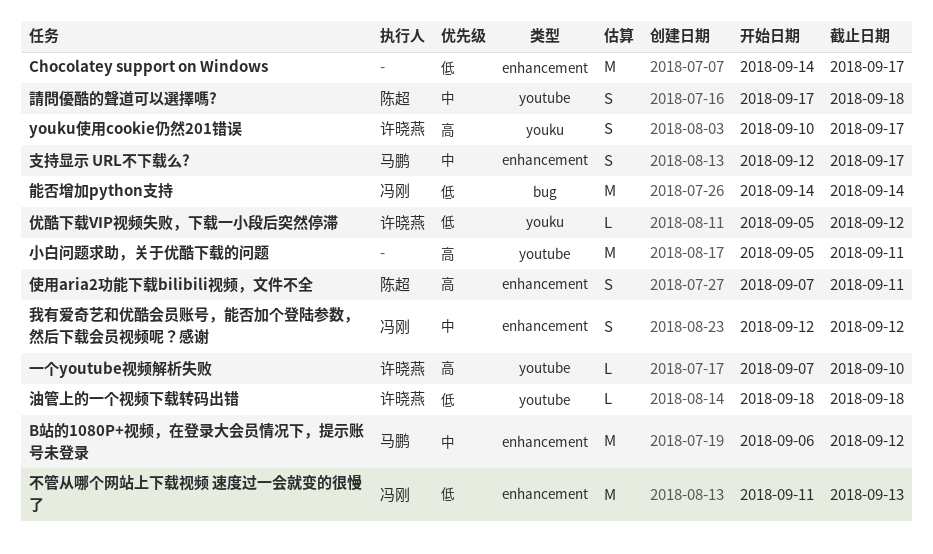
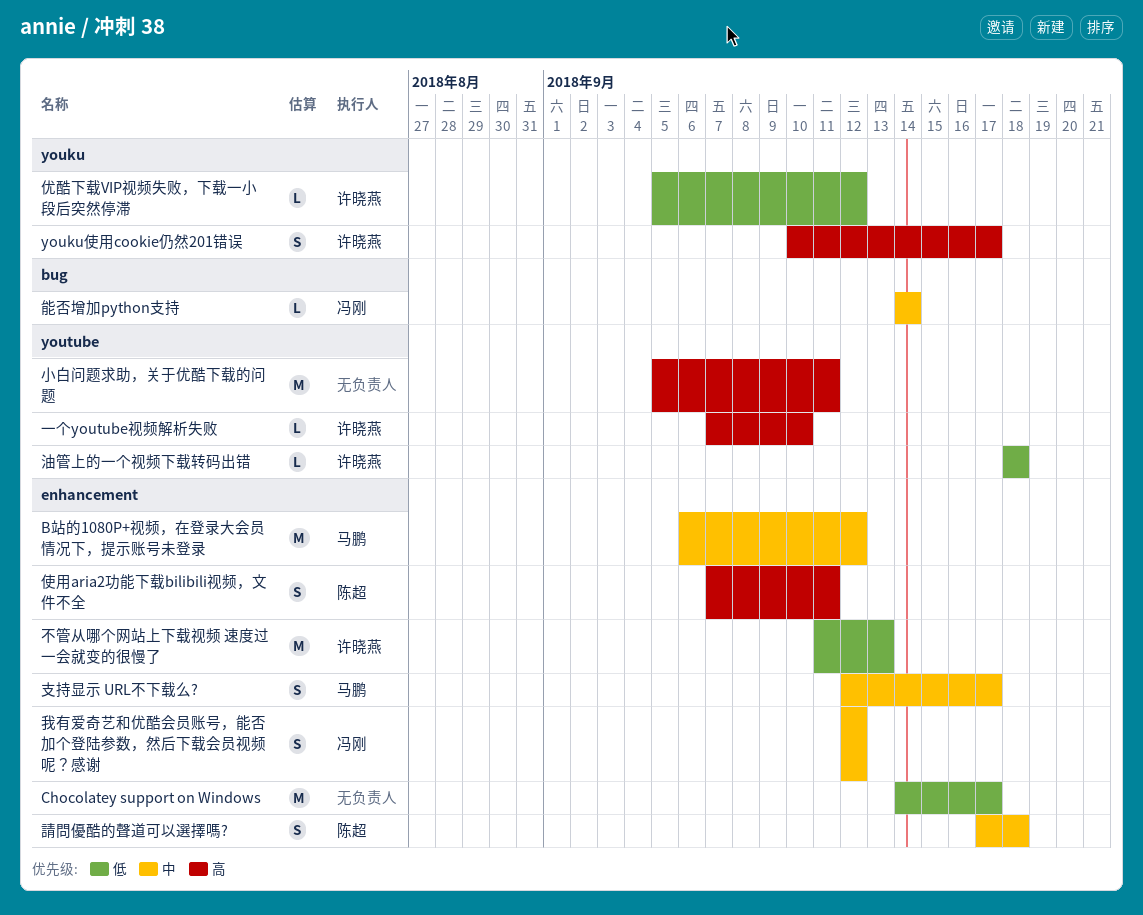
不管从哪个网站上下载视频 速度过一会就变的很慢了, owner: 冯刚 -> 许晓燕
能否增加python支持, priority: 低 -> 中
能否增加python支持, estimate: M -> L
請問優酷的聲道可以選擇嗎?, label: youtube -> enhancement

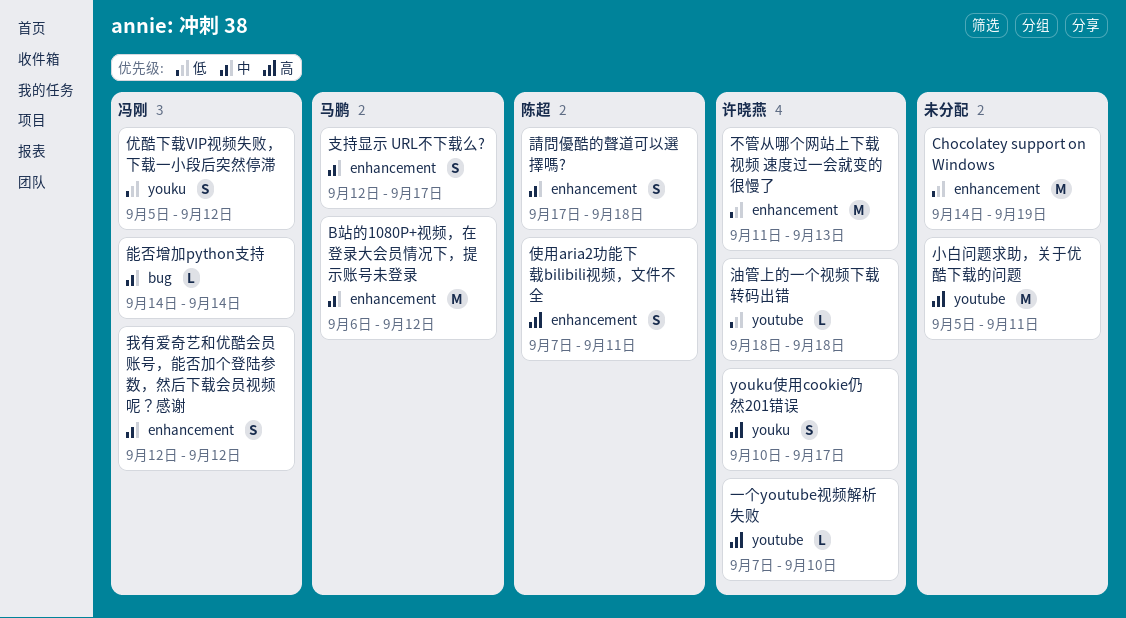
Chocolatey support on Windows, due: Sep 17 -> Sep 19
优酷下载VIP视频失败，下载一小段后突然停滞, owner: 许晓燕 -> 冯刚
优酷下载VIP视频失败，下载一小段后突然停滞, estimate: L -> S

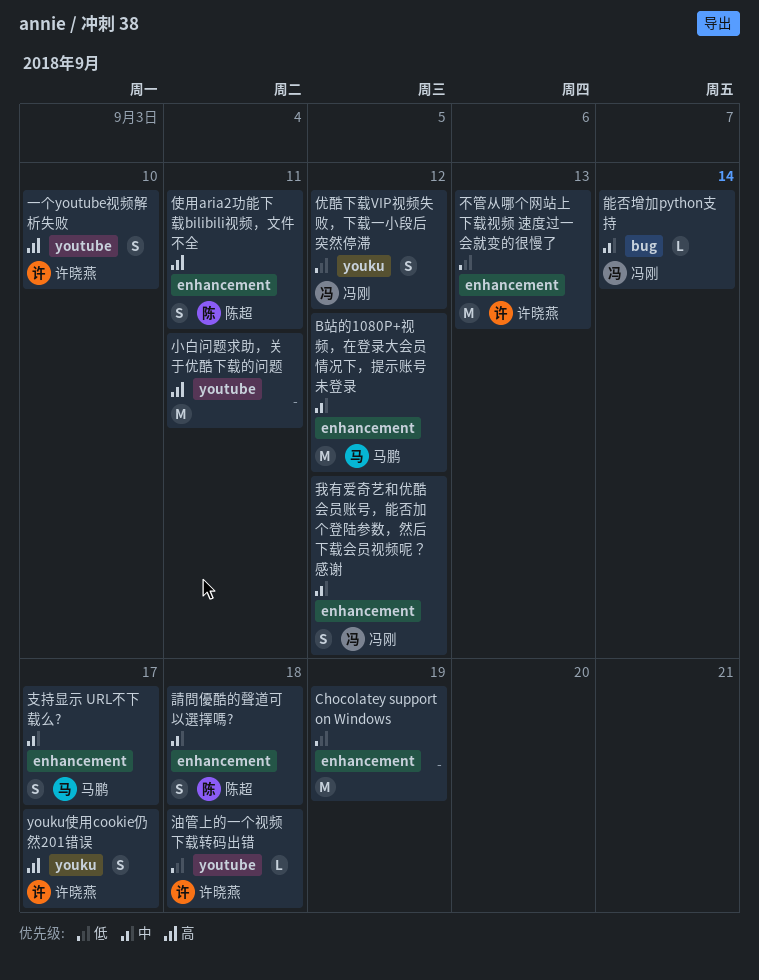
一个youtube视频解析失败, estimate: L -> S

